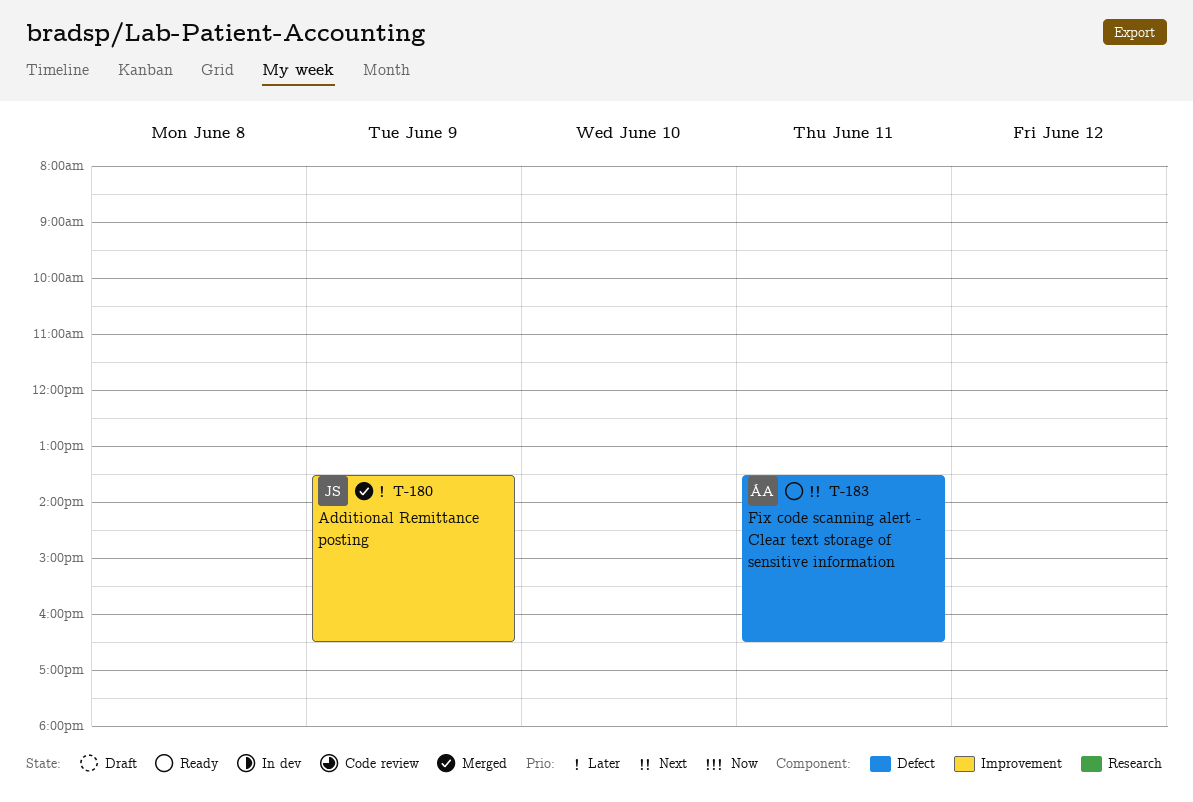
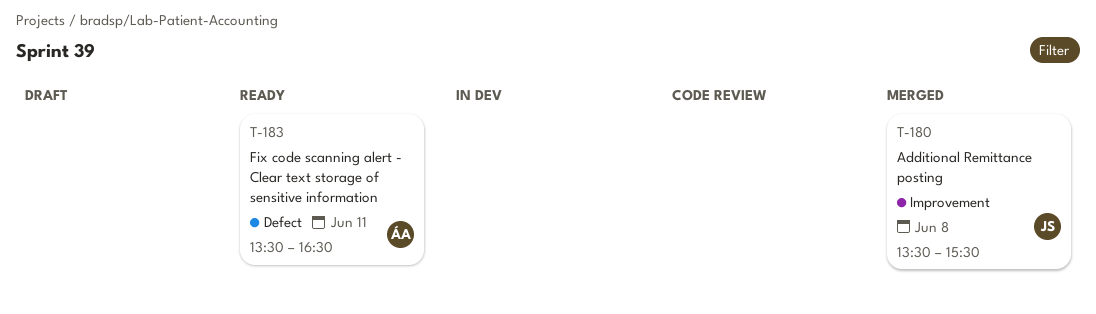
T-180, day: Jun 9 -> Jun 8
T-180, ends: 16:30 -> 15:30

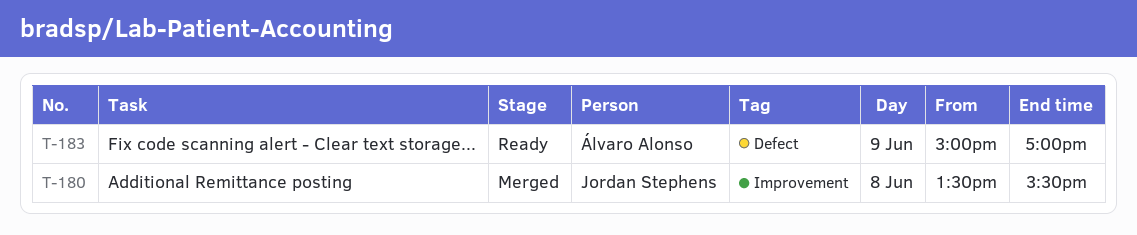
T-183, day: Jun 11 -> Jun 9
T-183, begins: 13:30 -> 15:00
T-183, ends: 16:30 -> 17:00

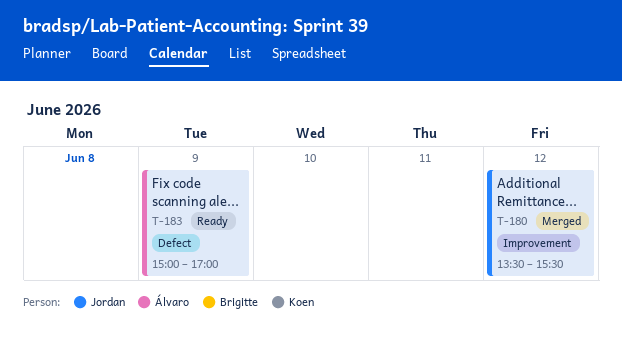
T-180, day: Jun 8 -> Jun 12

